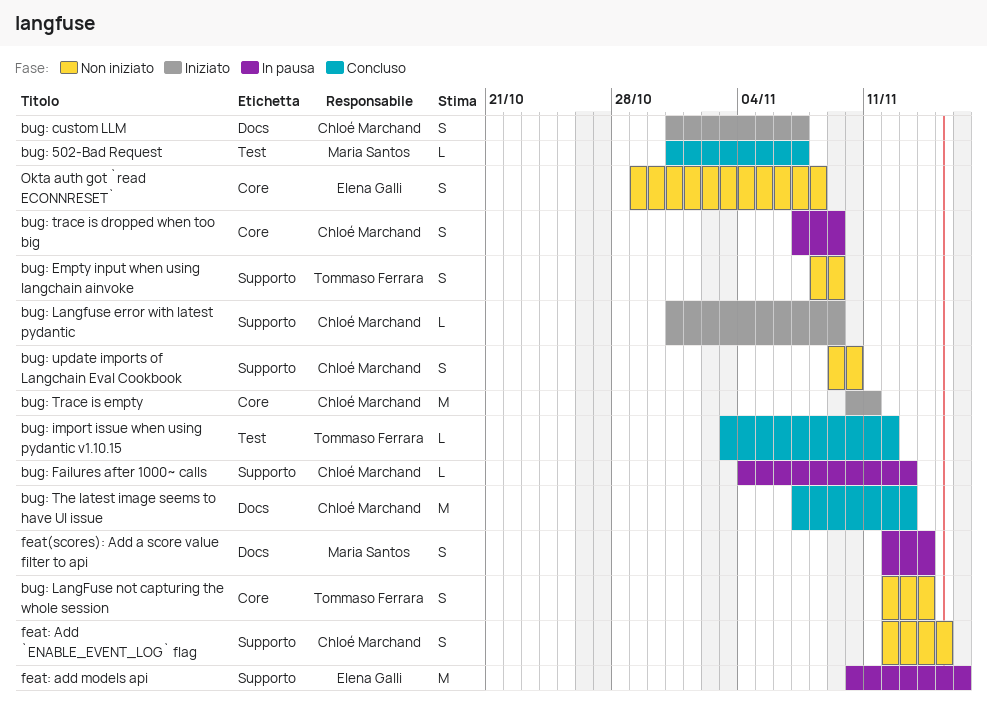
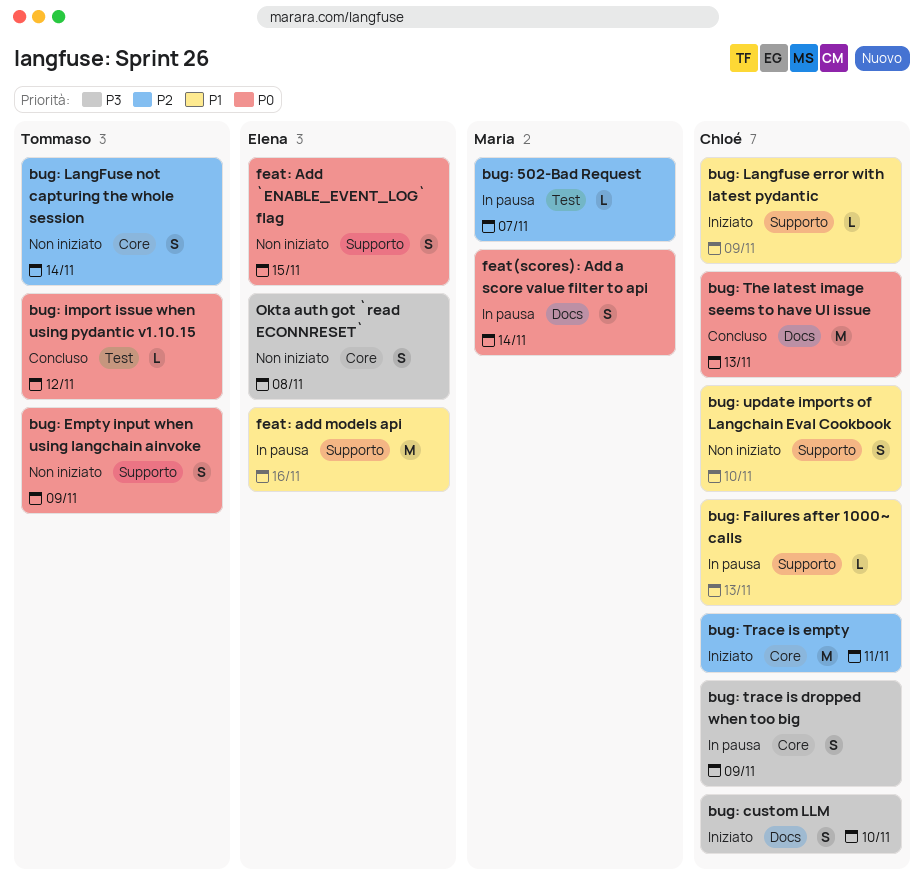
bug: 502-Bad Request, status: Concluso -> In pausa
bug: custom LLM, due: Nov 7 -> Nov 10
feat: Add `ENABLE_EVENT_LOG` flag, owner: Chloé Marchand -> Elena Galli

